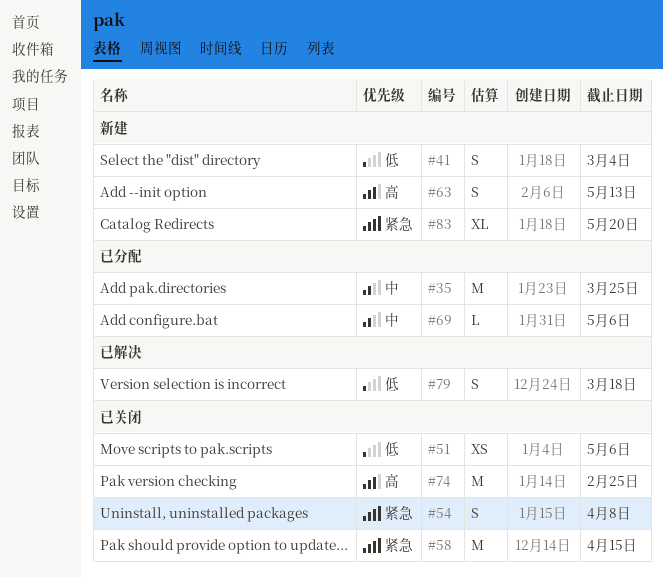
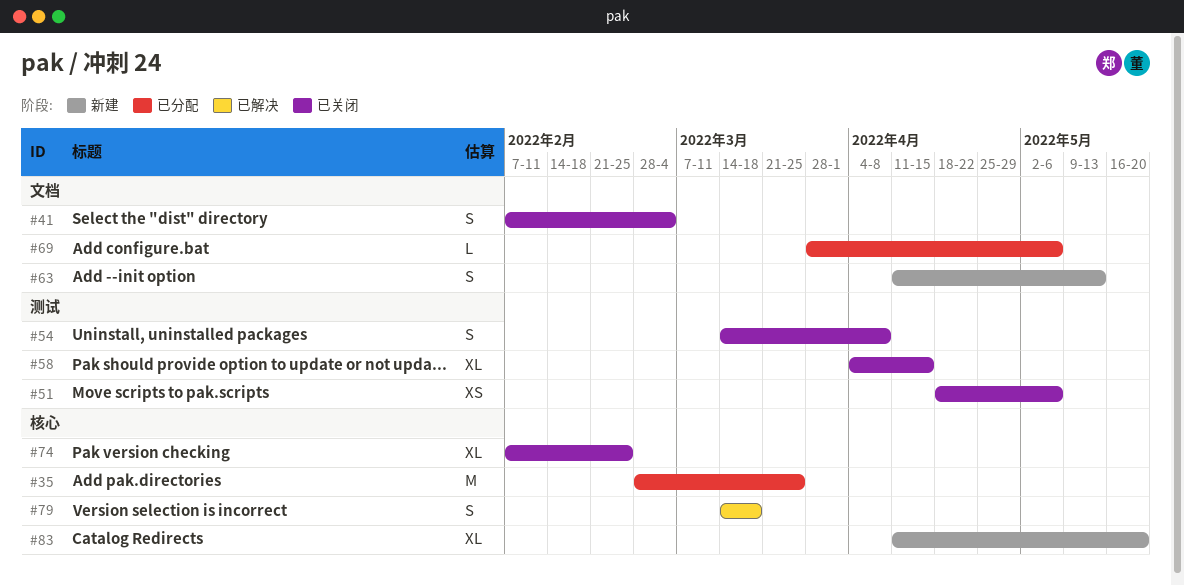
#41, status: 新建 -> 已关闭
#58, estimate: M -> XL
#74, estimate: M -> XL

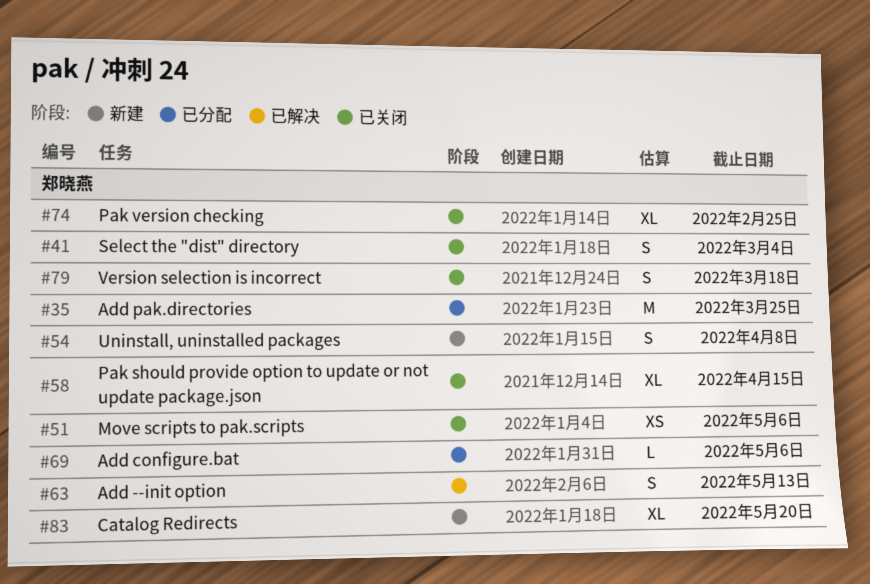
#54, status: 已关闭 -> 新建
#63, status: 新建 -> 已解决
#79, status: 已解决 -> 已关闭

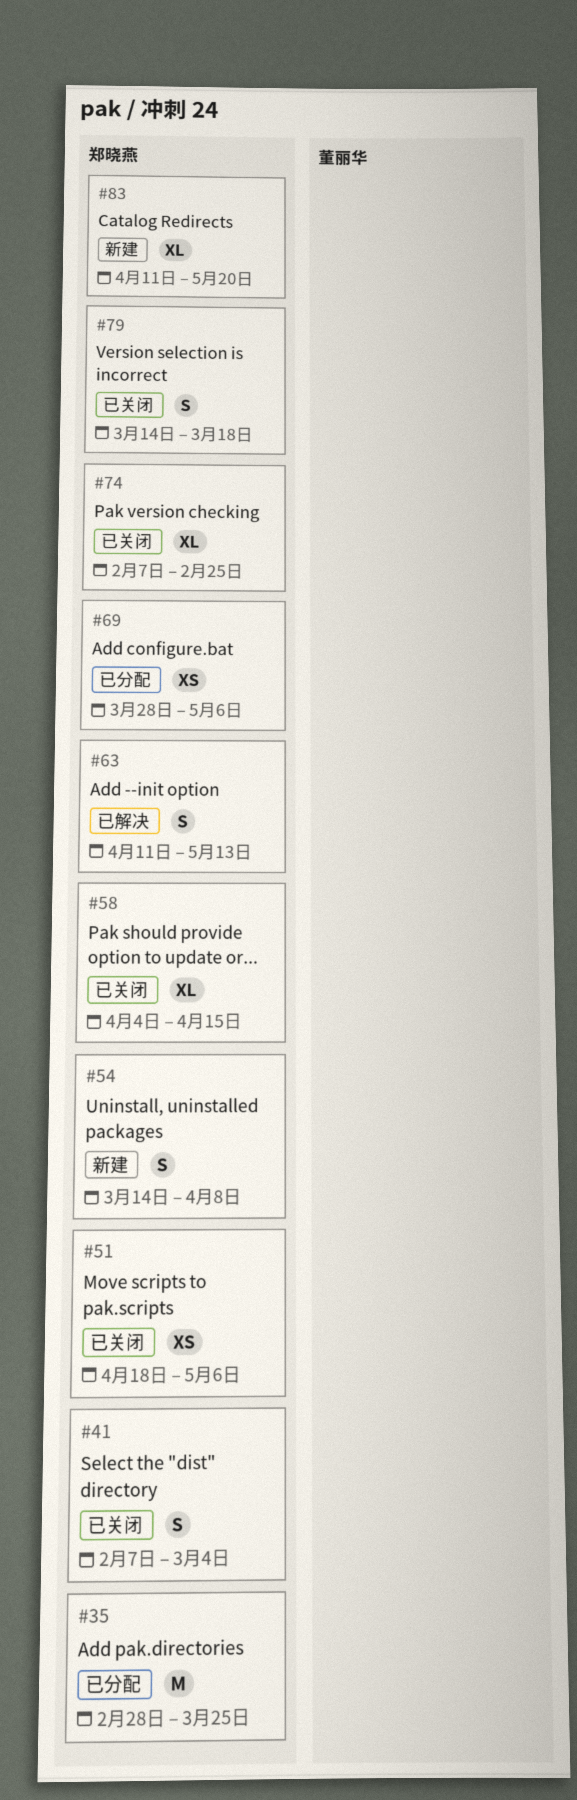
#69, estimate: L -> XS

